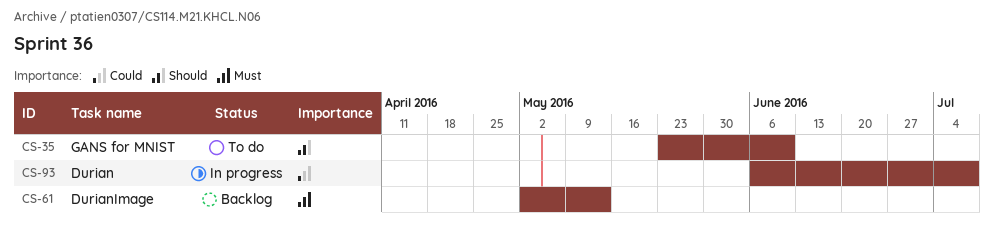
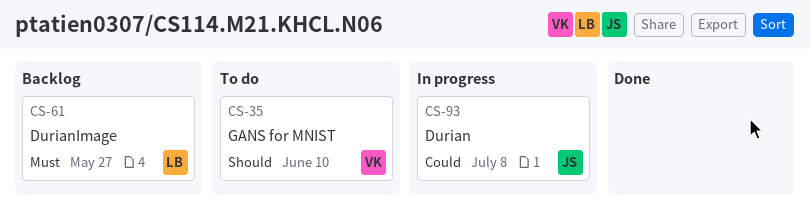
CS-61, due: May 13 -> May 27

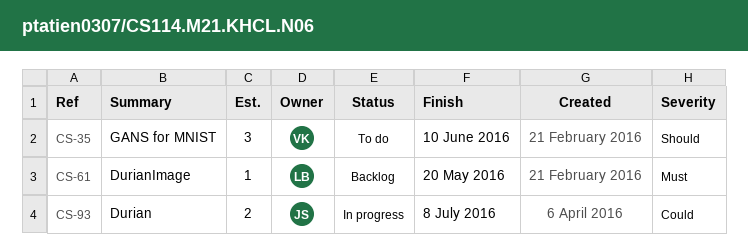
CS-61, due: May 27 -> May 20

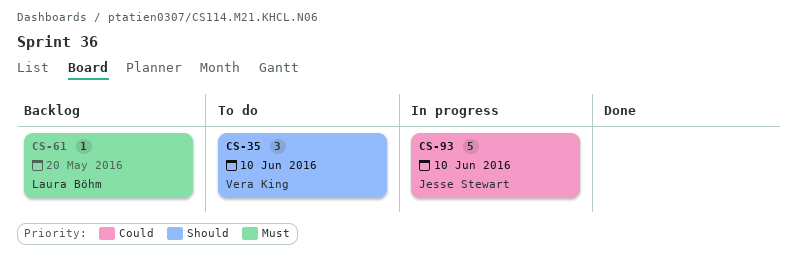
CS-93, estimate: 2 -> 5
CS-93, due: Jul 8 -> Jun 10

